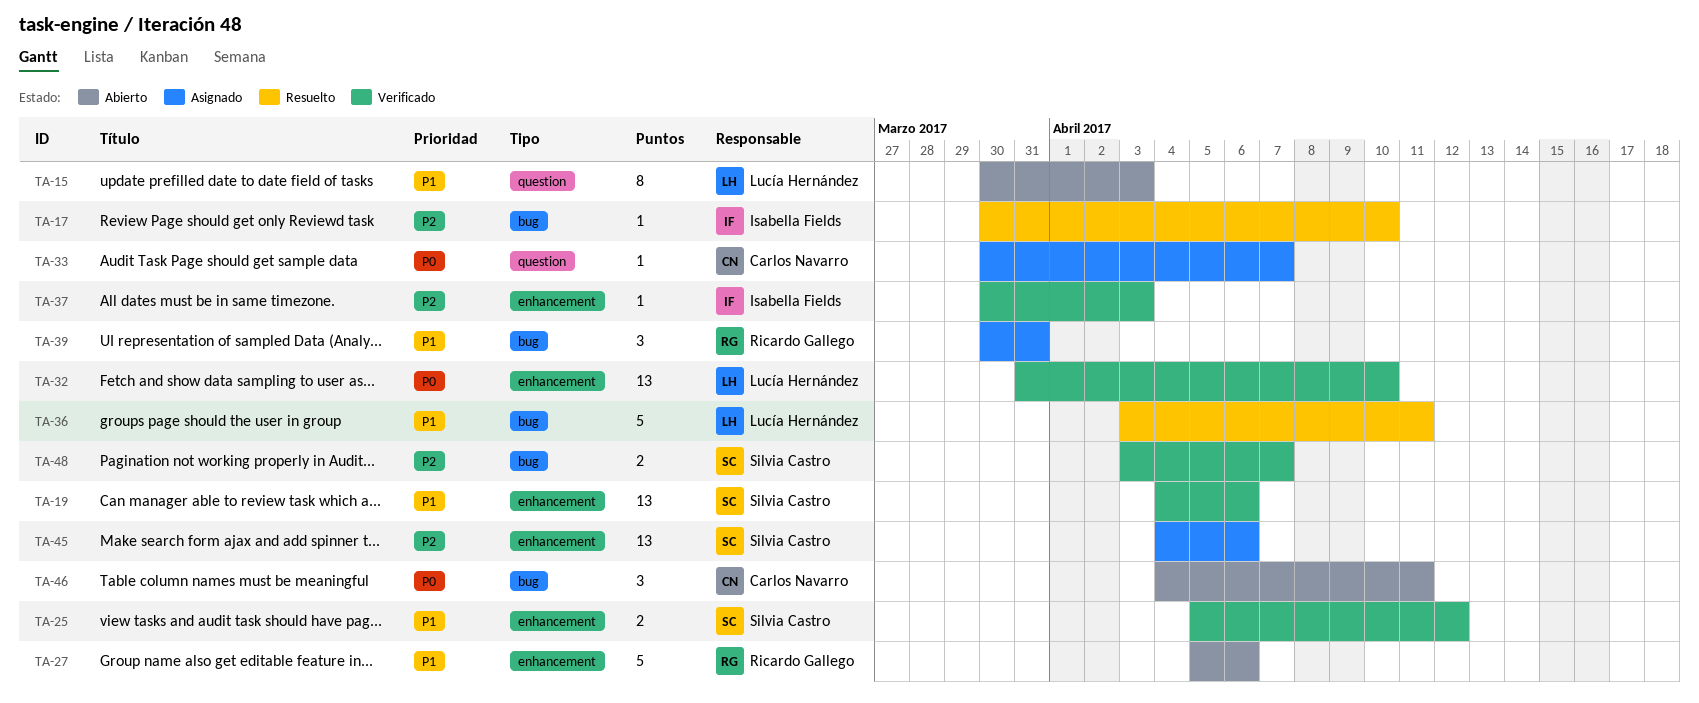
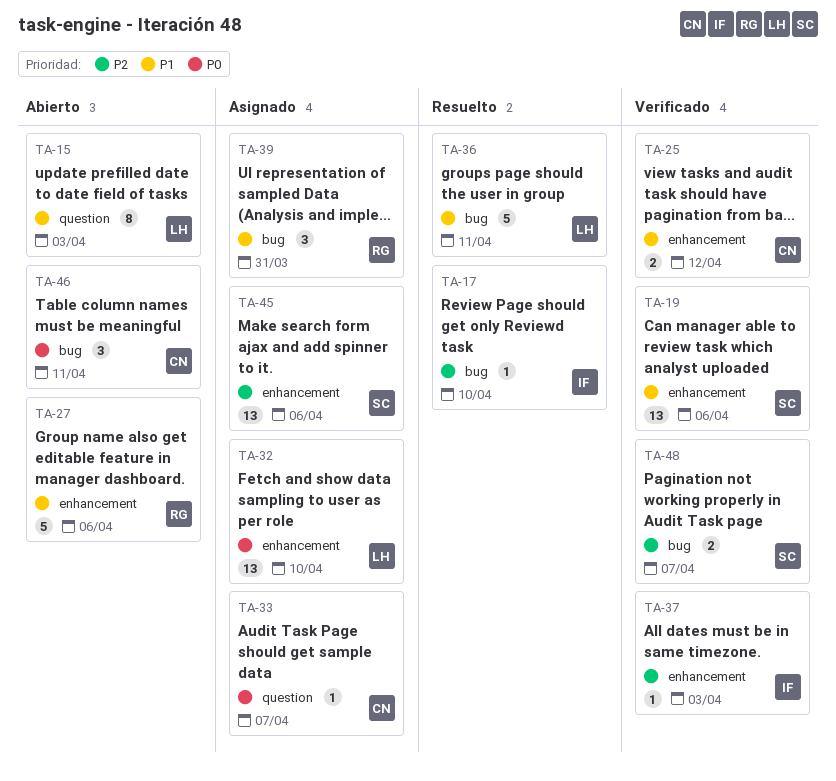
TA-25, owner: Silvia Castro -> Carlos Navarro
TA-32, status: Verificado -> Asignado

